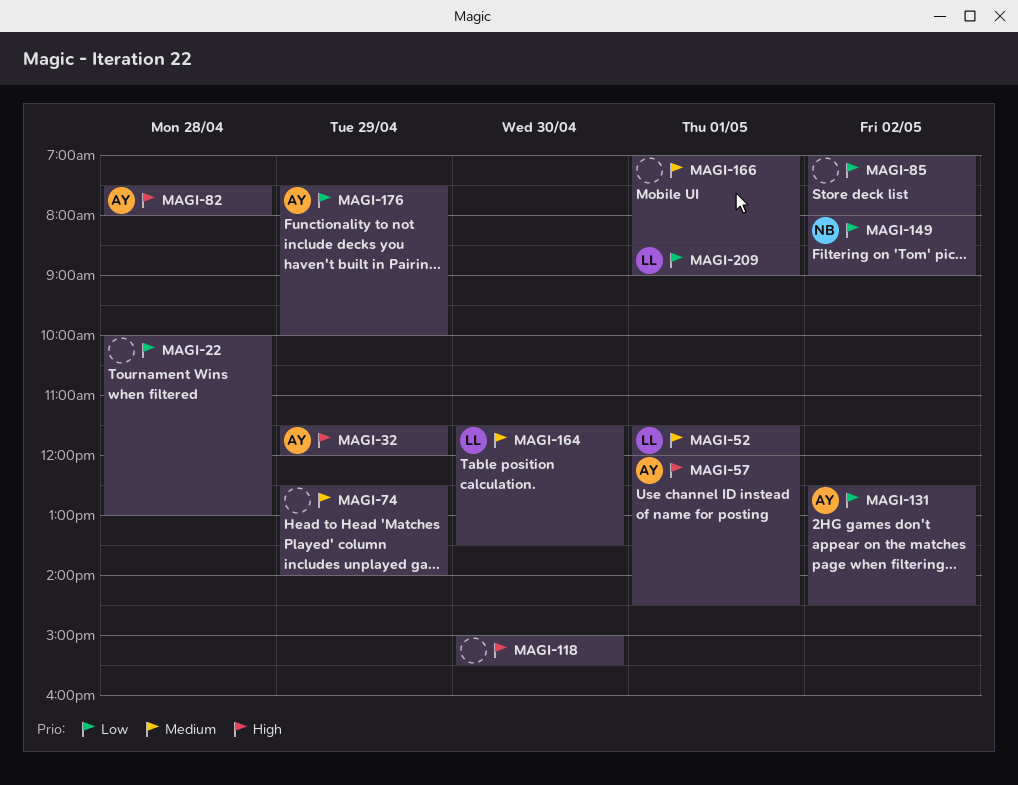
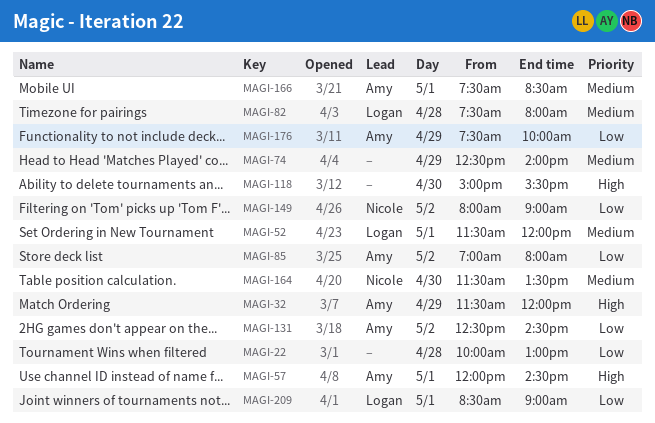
MAGI-82, owner: Amy -> Logan
MAGI-82, priority: High -> Medium
MAGI-85, owner: none -> Amy
MAGI-164, owner: Logan -> Nicole
MAGI-166, owner: none -> Amy
MAGI-166, begins: 07:00 -> 07:30

